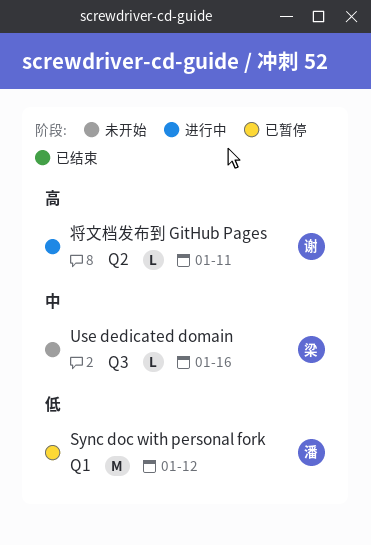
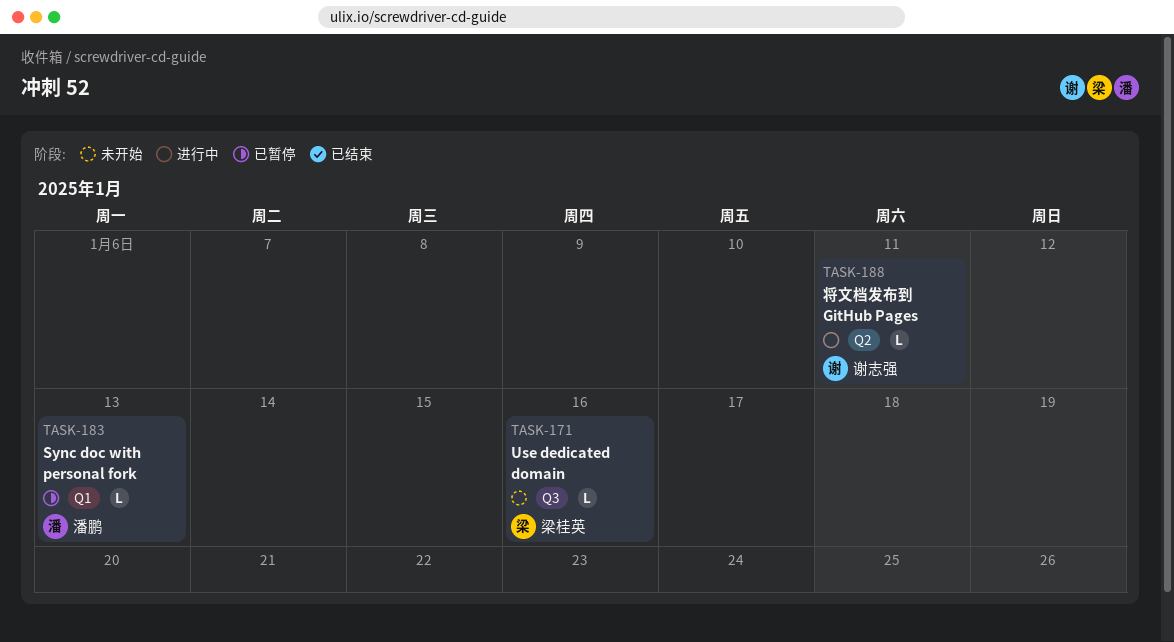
Sync doc with personal fork, estimate: M -> L
Sync doc with personal fork, due: Jan 12 -> Jan 13

